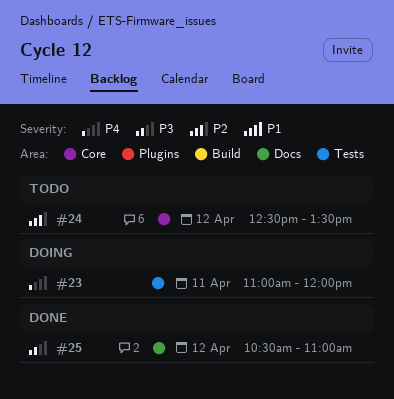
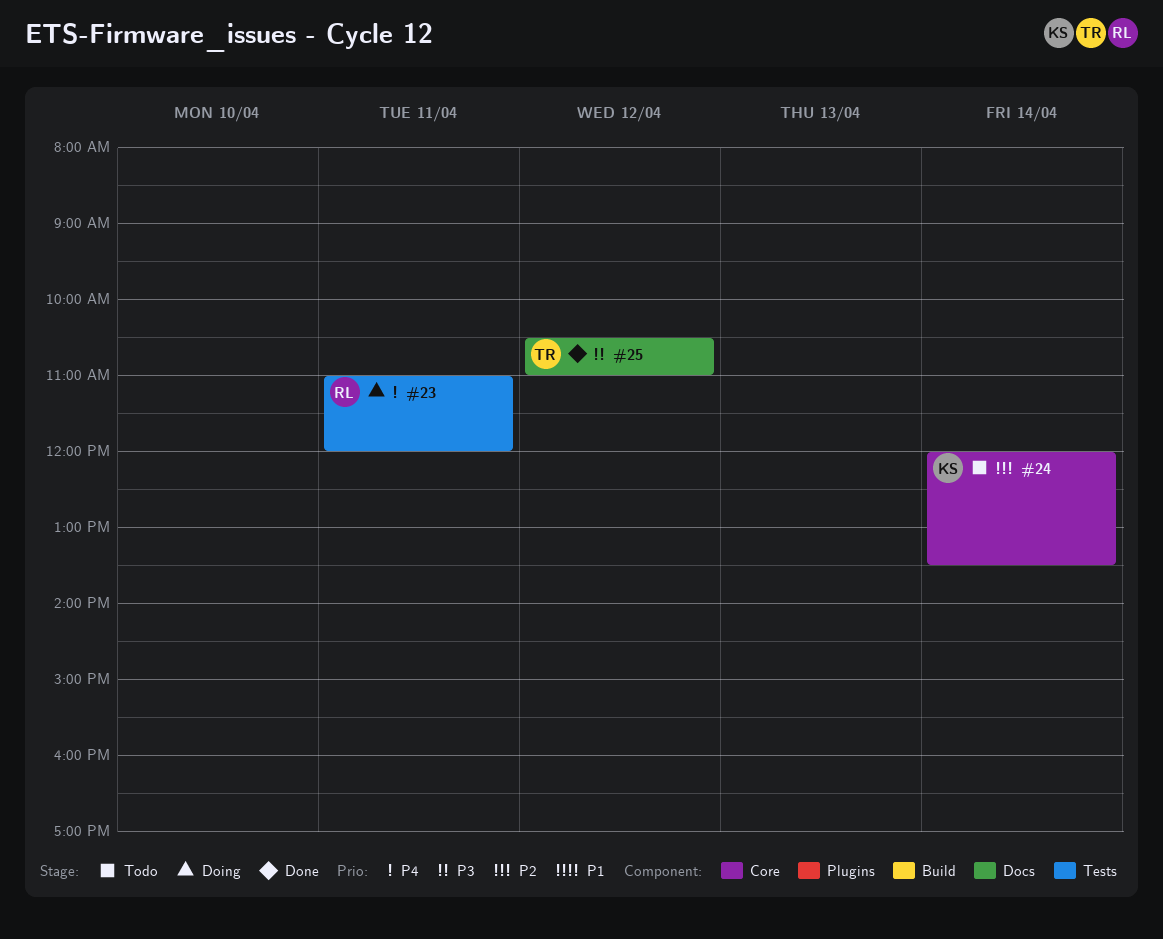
#24, day: Apr 12 -> Apr 14
#24, begins: 12:30 -> 12:00

